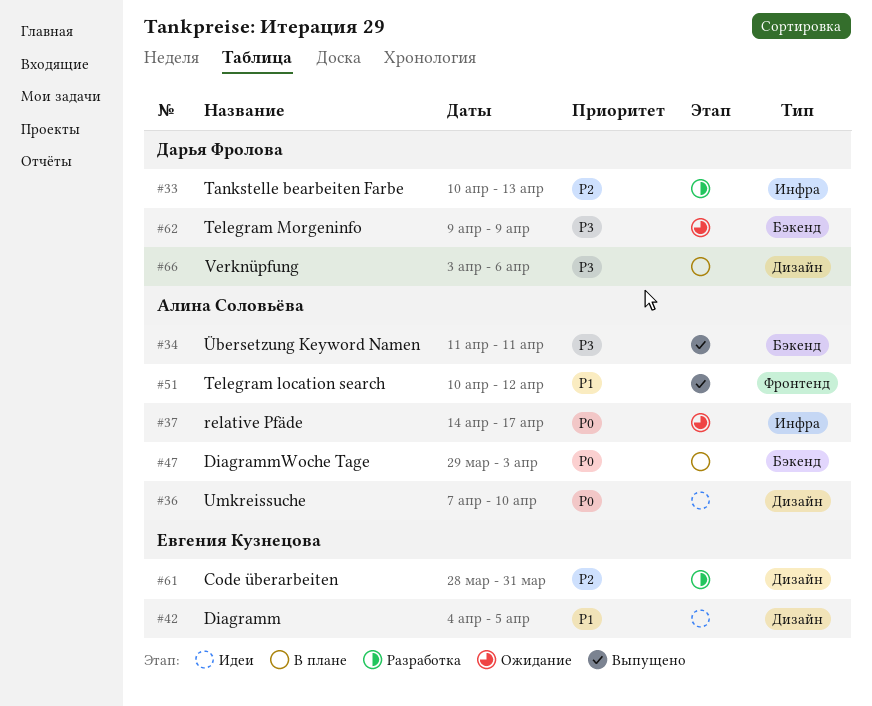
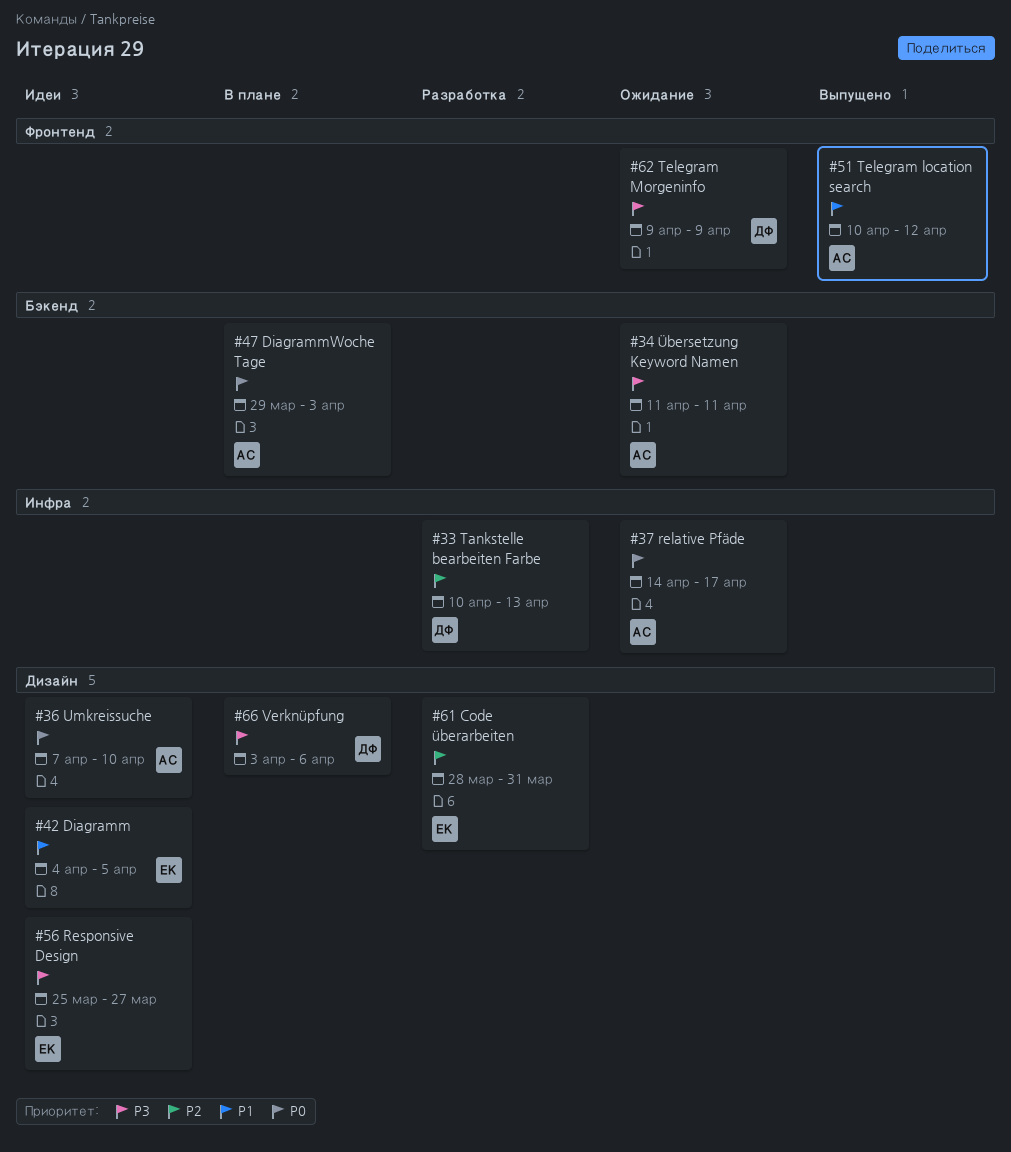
#34, status: Выпущено -> Ожидание
#56: none -> present
#62, label: Бэкенд -> Фронтенд

